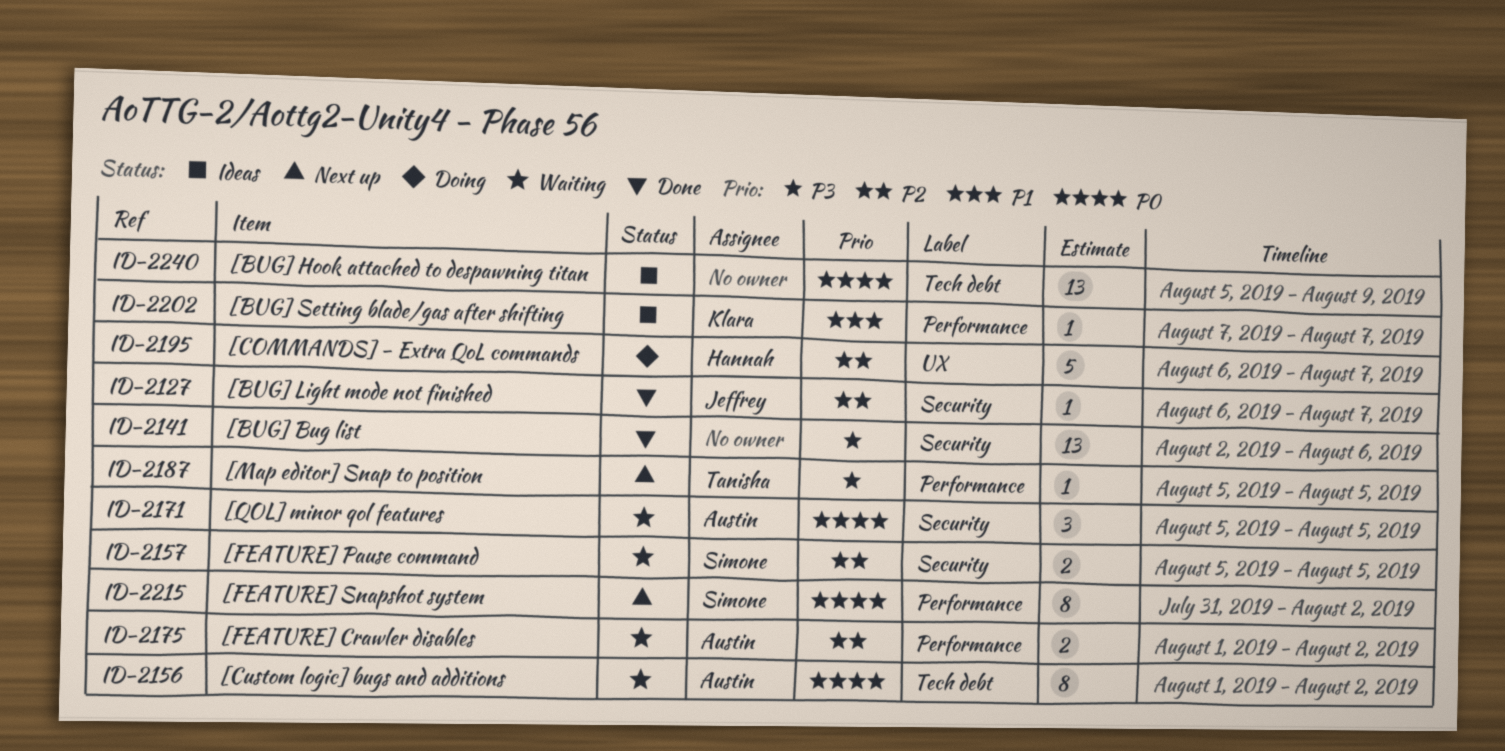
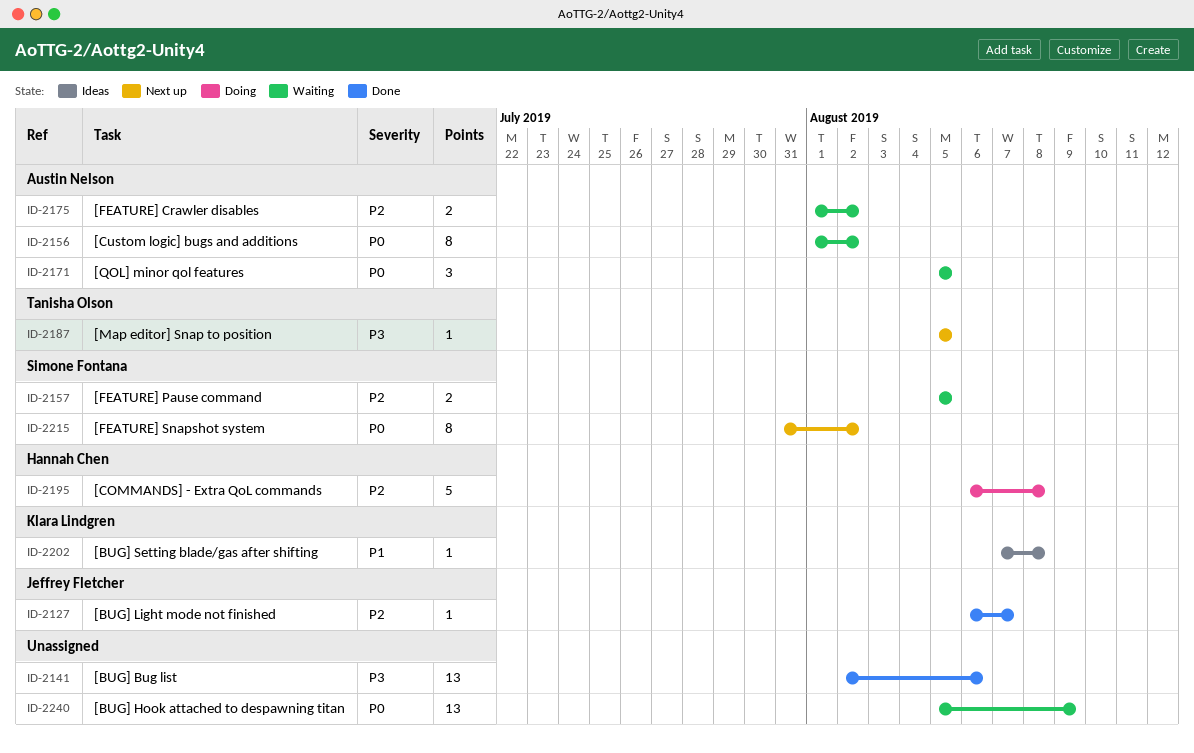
ID-2195, due: Aug 7 -> Aug 8
ID-2202, due: Aug 7 -> Aug 8
ID-2240, status: Ideas -> Waiting

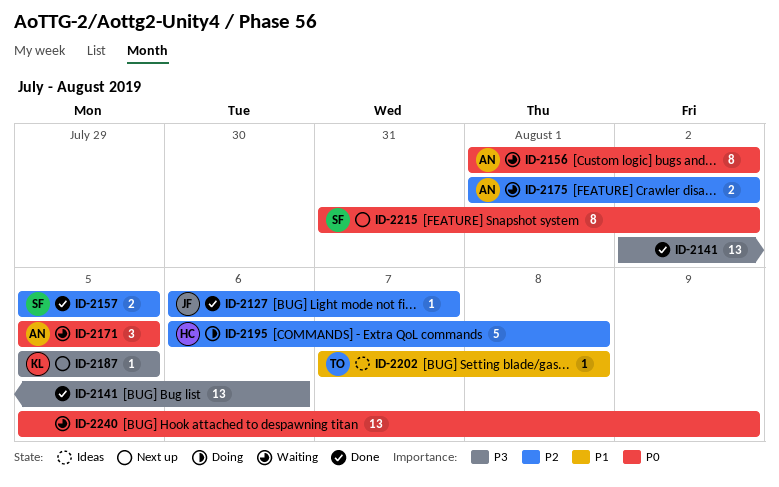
ID-2157, status: Waiting -> Done
ID-2187, owner: Tanisha Olson -> Klara Lindgren
ID-2202, owner: Klara Lindgren -> Tanisha Olson

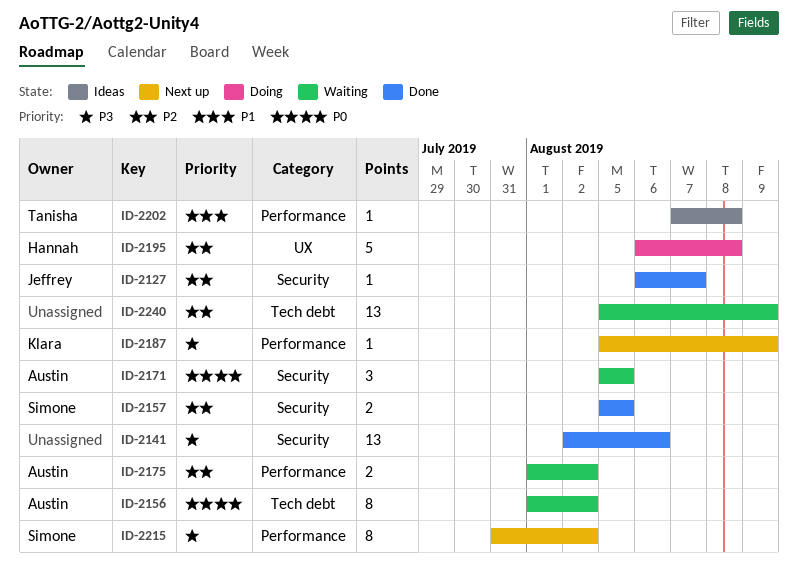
ID-2187, due: Aug 5 -> Aug 9
ID-2215, priority: P0 -> P3
ID-2240, priority: P0 -> P2

